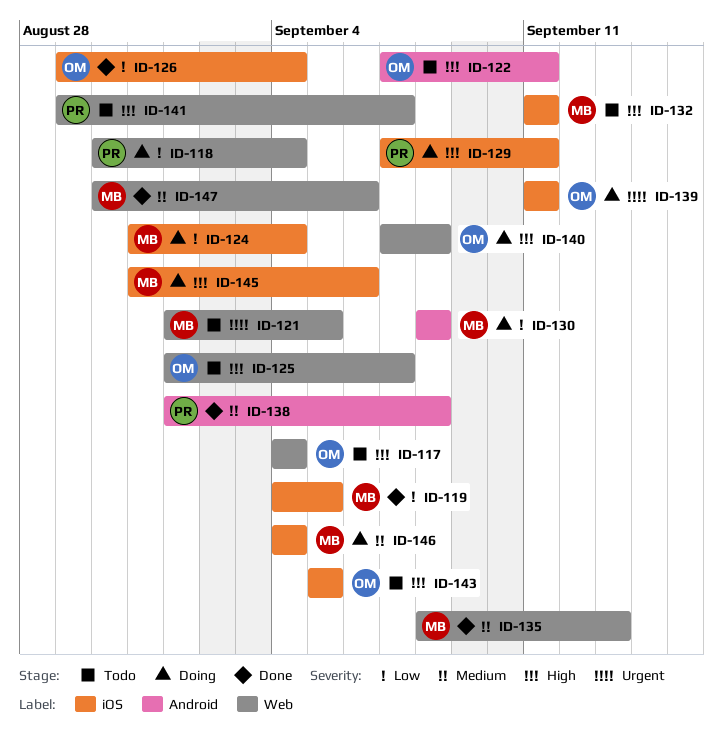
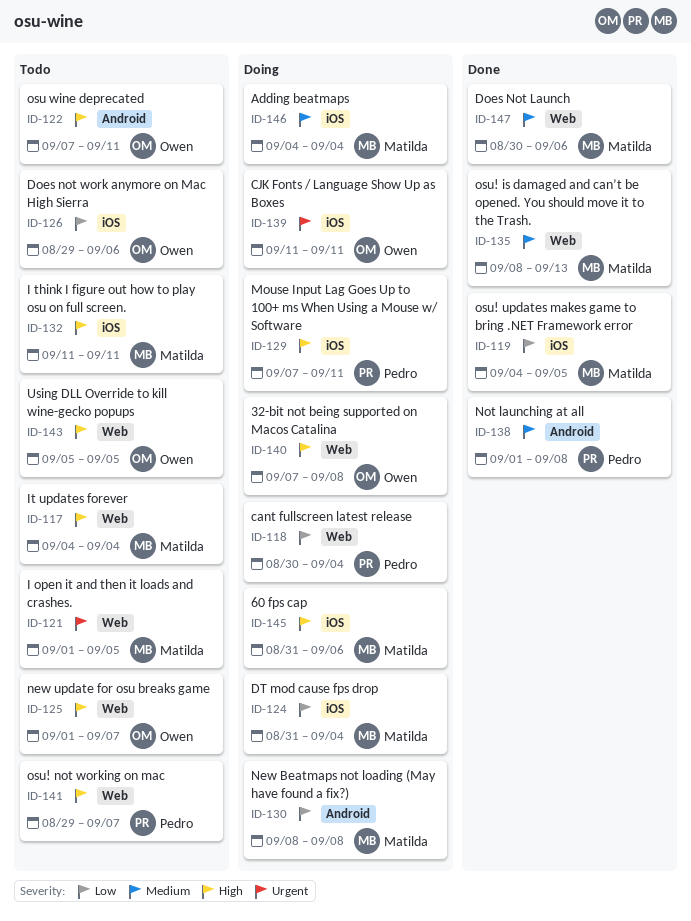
ID-117, owner: Owen -> Matilda
ID-126, status: Done -> Todo
ID-126, due: Sep 4 -> Sep 6
ID-143, label: iOS -> Web

